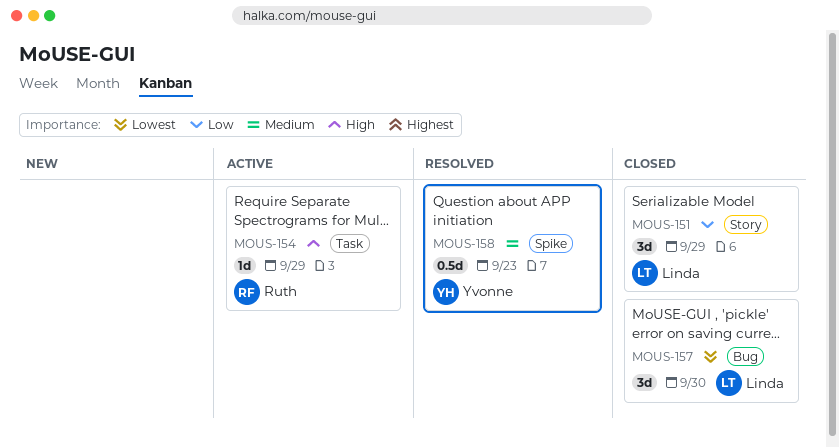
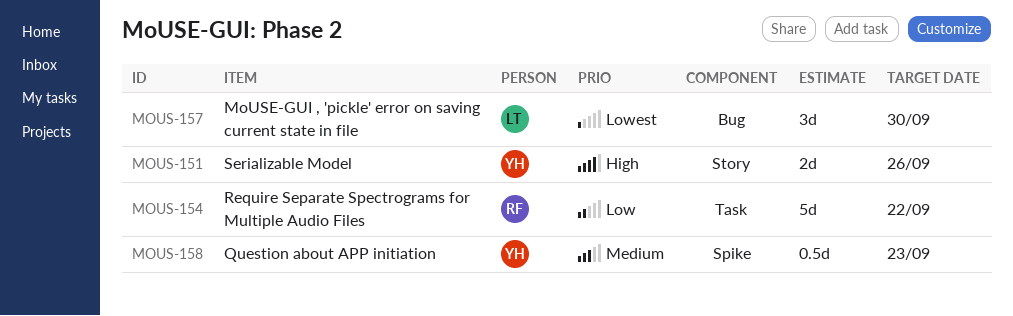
MOUS-151, owner: Linda -> Yvonne
MOUS-151, priority: Low -> High
MOUS-151, estimate: 3d -> 2d
MOUS-151, due: Sep 29 -> Sep 26
MOUS-154, priority: High -> Low
MOUS-154, estimate: 1d -> 5d
MOUS-154, due: Sep 29 -> Sep 22

